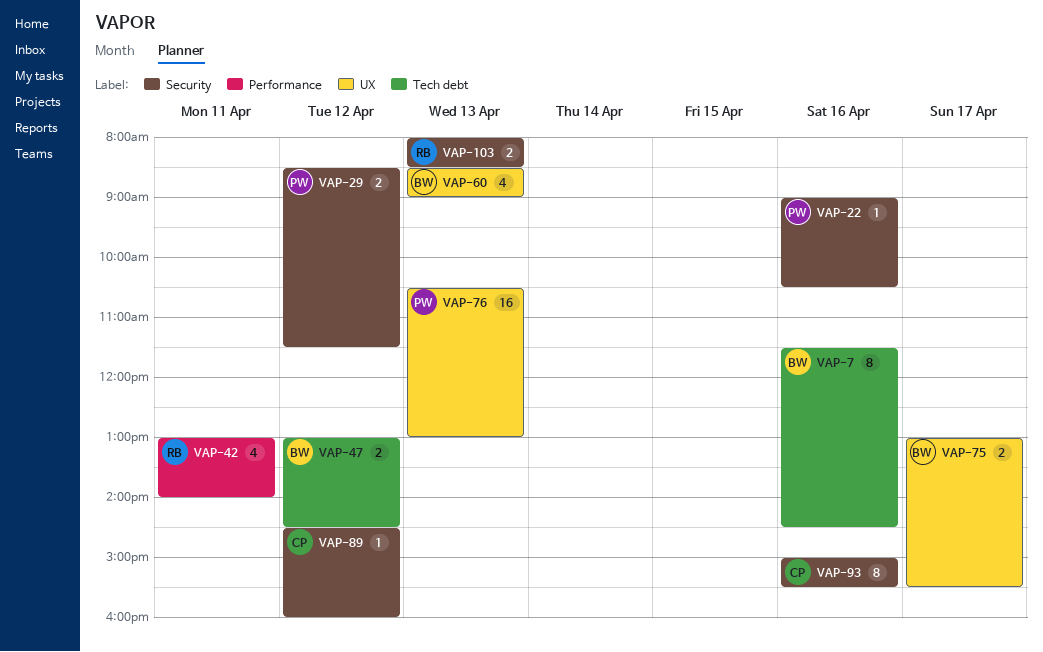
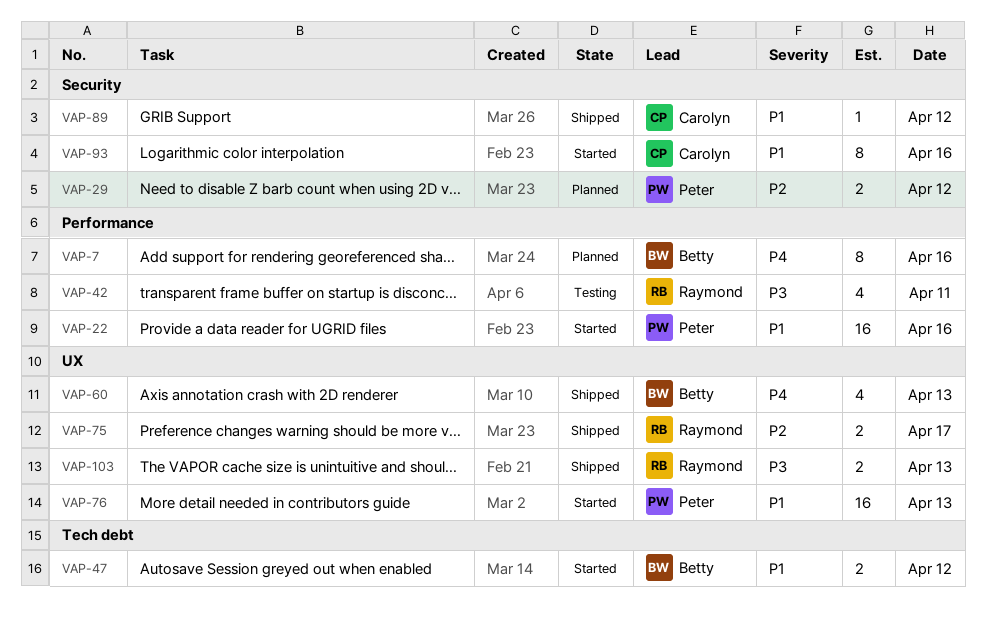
VAP-7, label: Tech debt -> Performance
VAP-22, label: Security -> Performance
VAP-22, estimate: 1 -> 16
VAP-75, owner: Betty -> Raymond
VAP-103, label: Security -> UX

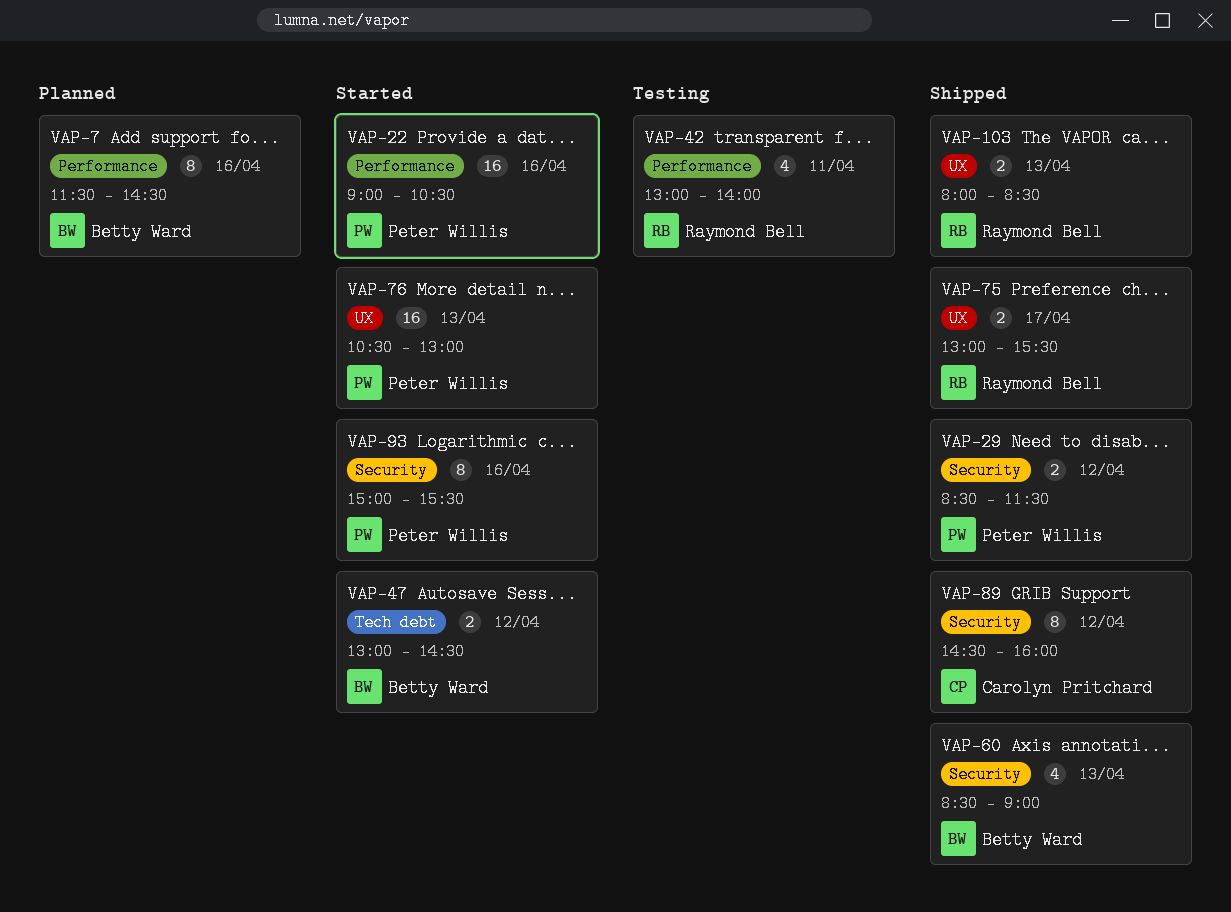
VAP-29, status: Planned -> Shipped
VAP-60, label: UX -> Security
VAP-89, estimate: 1 -> 8
VAP-93, owner: Carolyn Pritchard -> Peter Willis

